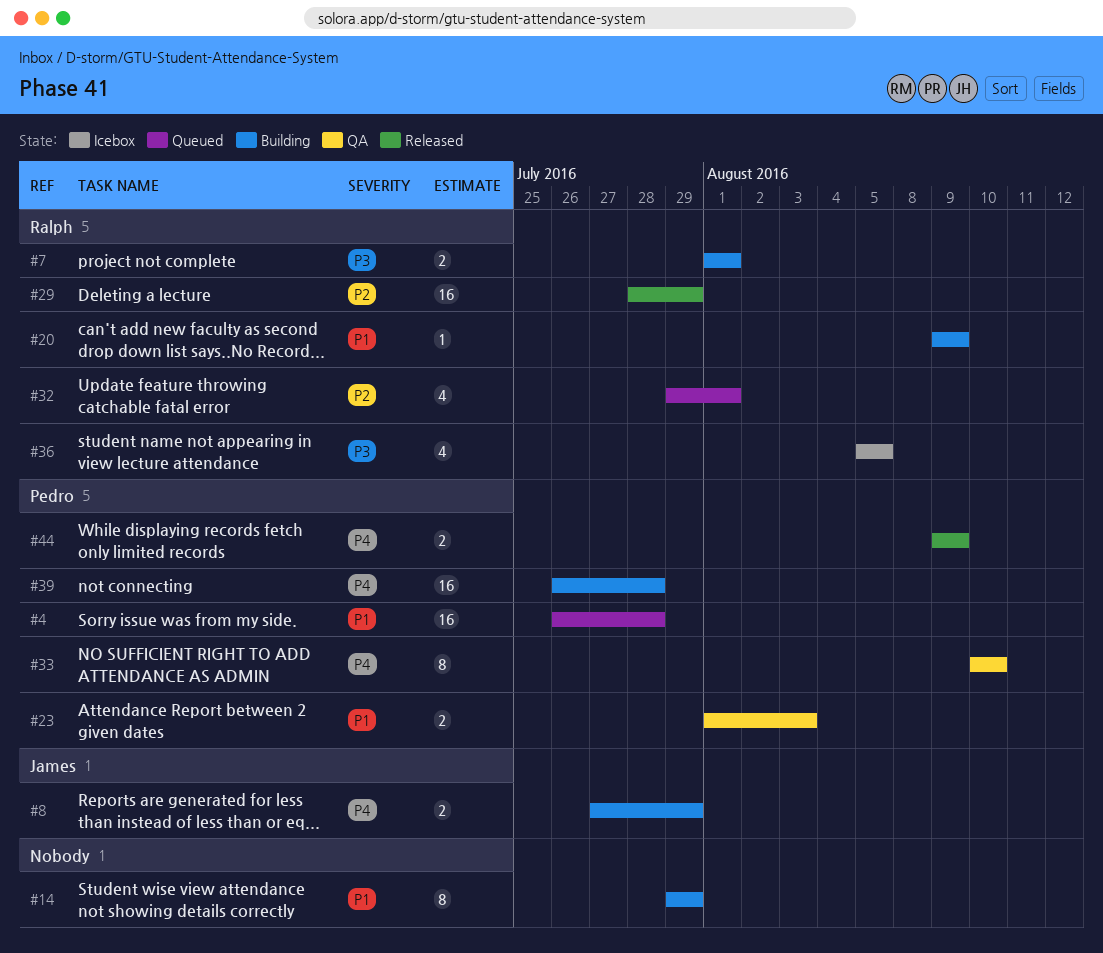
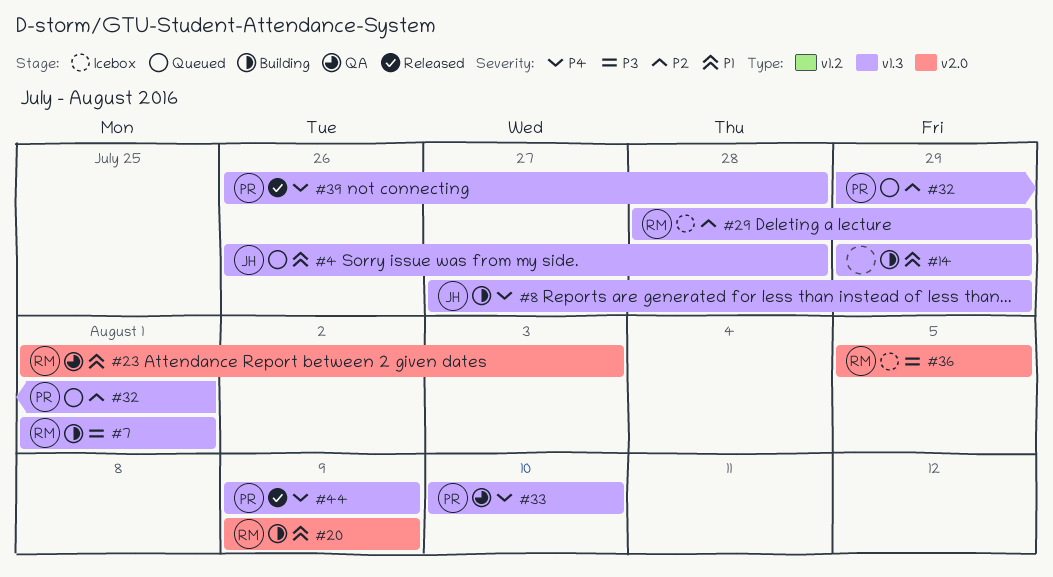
#4, owner: Pedro -> James
#23, owner: Pedro -> Ralph
#29, status: Released -> Icebox
#32, owner: Ralph -> Pedro
#39, status: Building -> Released

